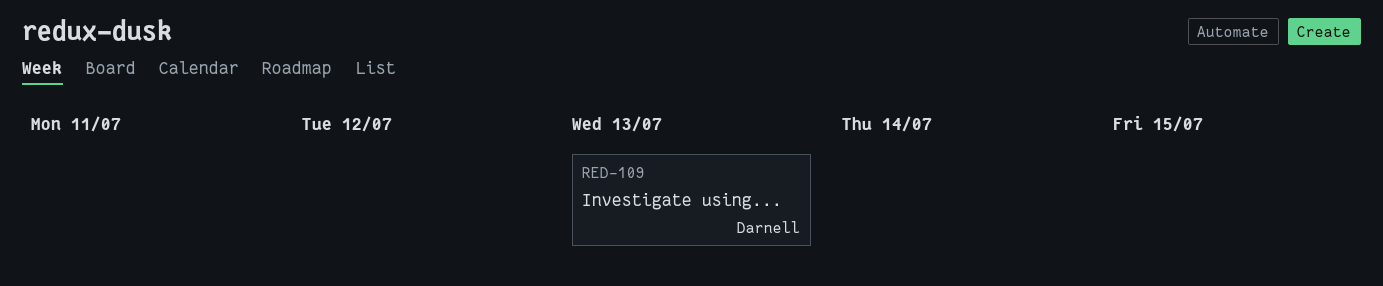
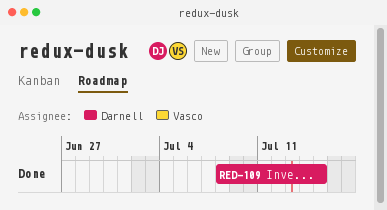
RED-109, due: Jul 13 -> Jul 15

